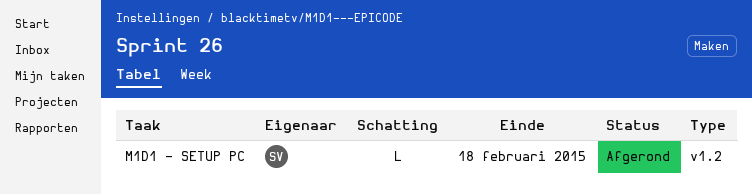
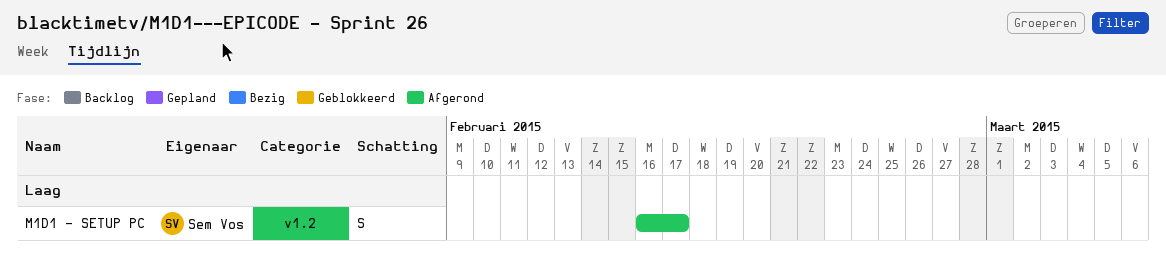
M1D1 - SETUP PC, estimate: L -> S
M1D1 - SETUP PC, due: Feb 18 -> Feb 17

